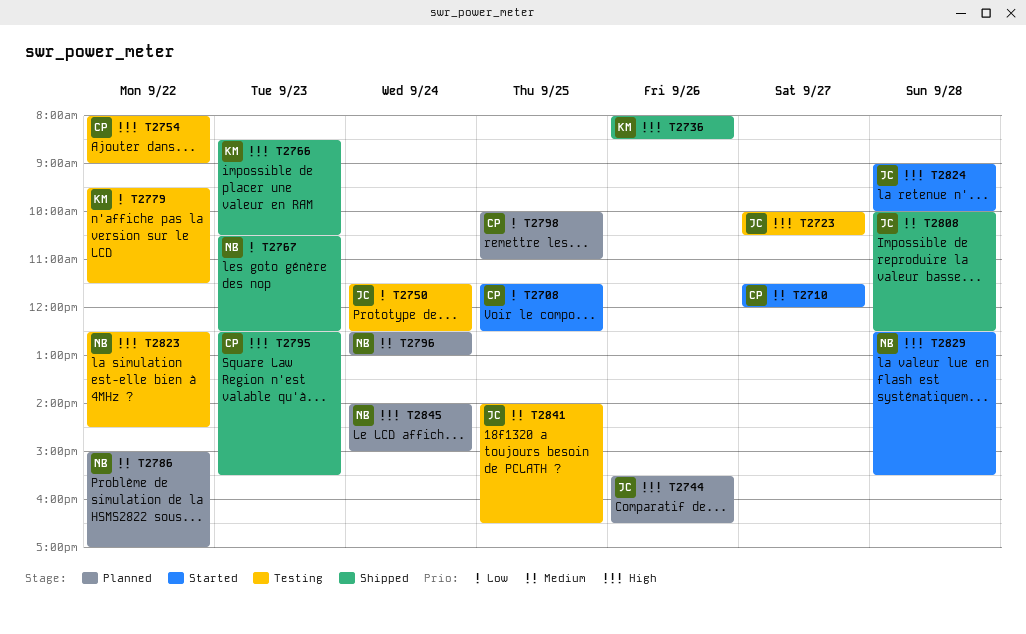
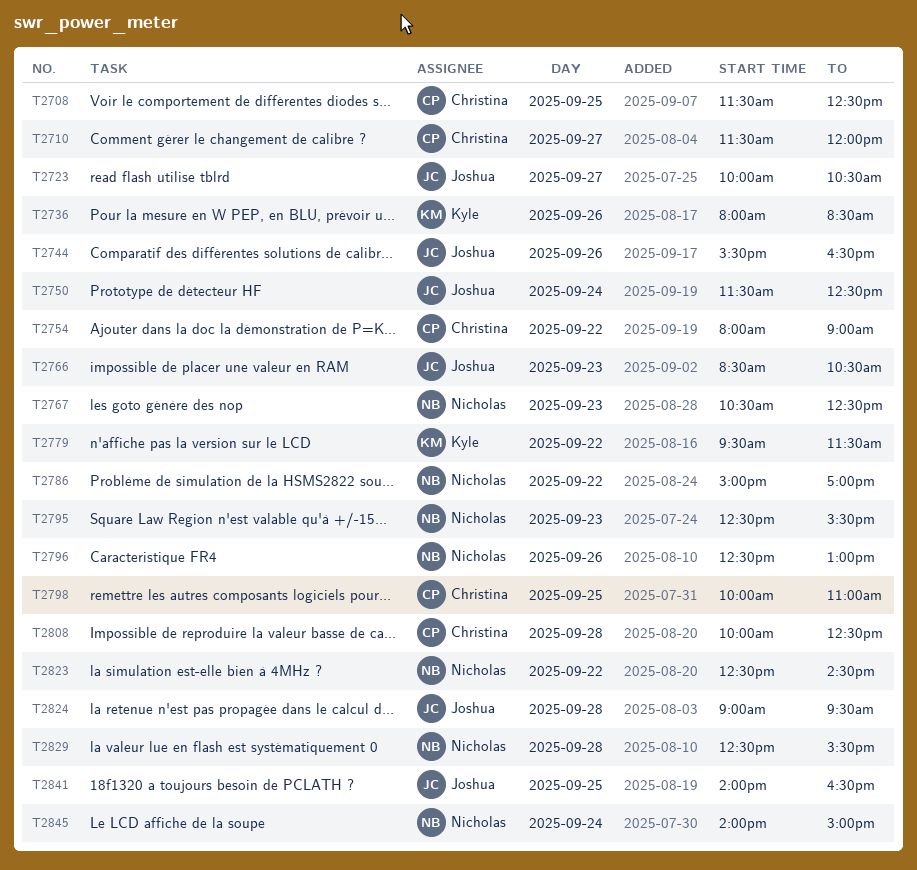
T2766, owner: Kyle -> Joshua
T2795, owner: Christina -> Nicholas
T2796, day: Sep 24 -> Sep 26
T2808, owner: Joshua -> Christina
T2824, ends: 10:00 -> 09:30

